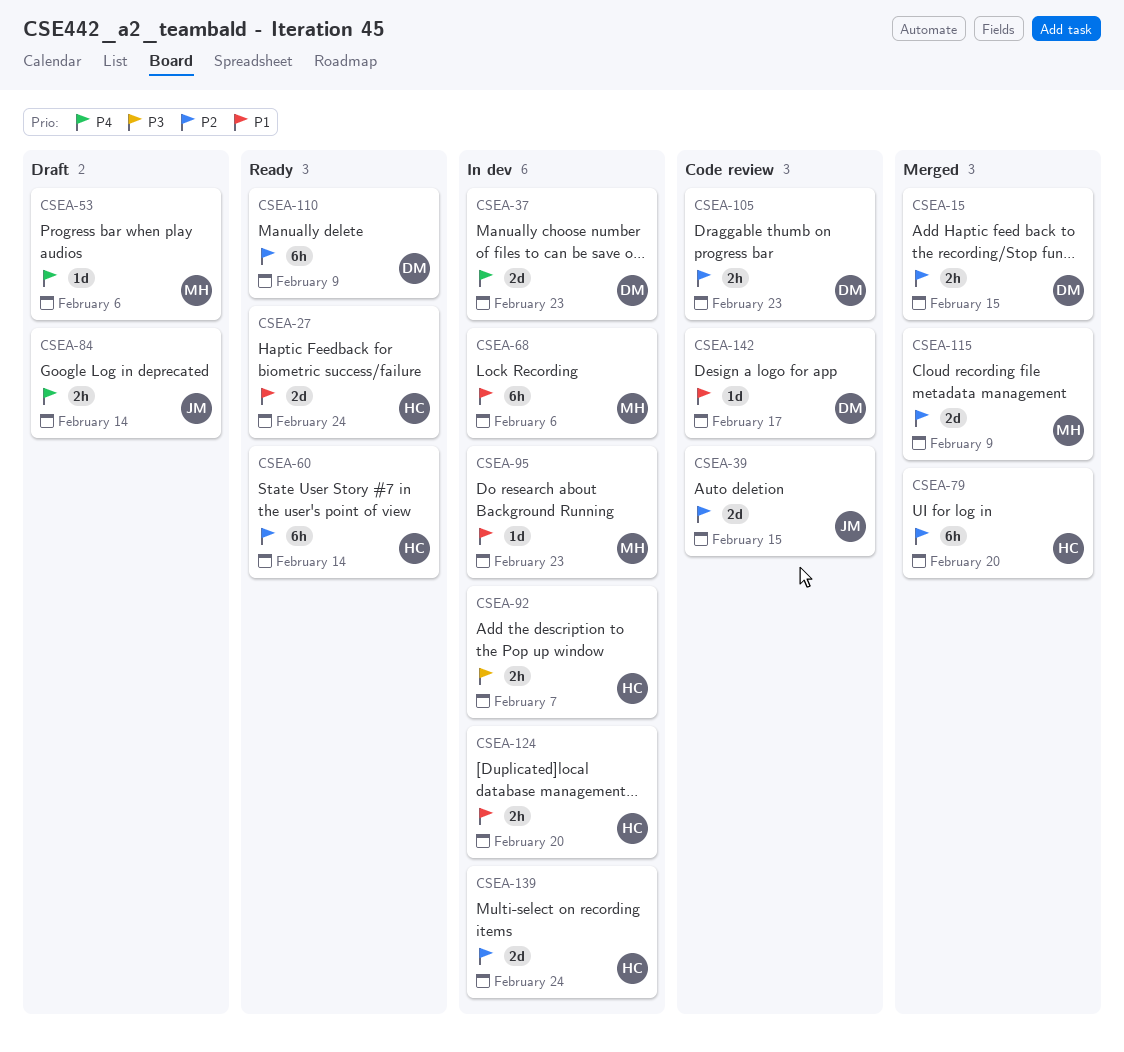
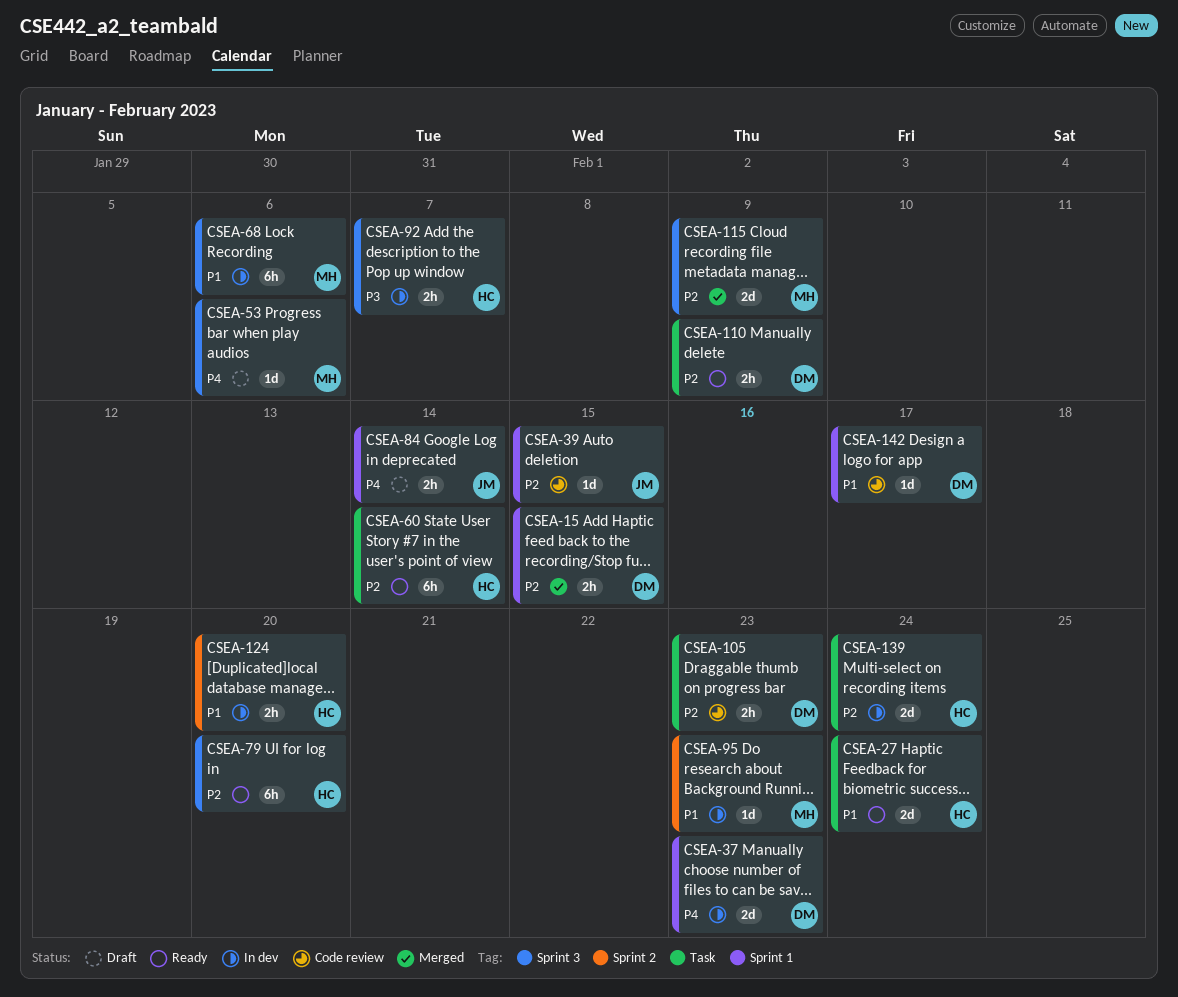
CSEA-39, estimate: 2d -> 1d
CSEA-79, status: Merged -> Ready
CSEA-110, estimate: 6h -> 2h

